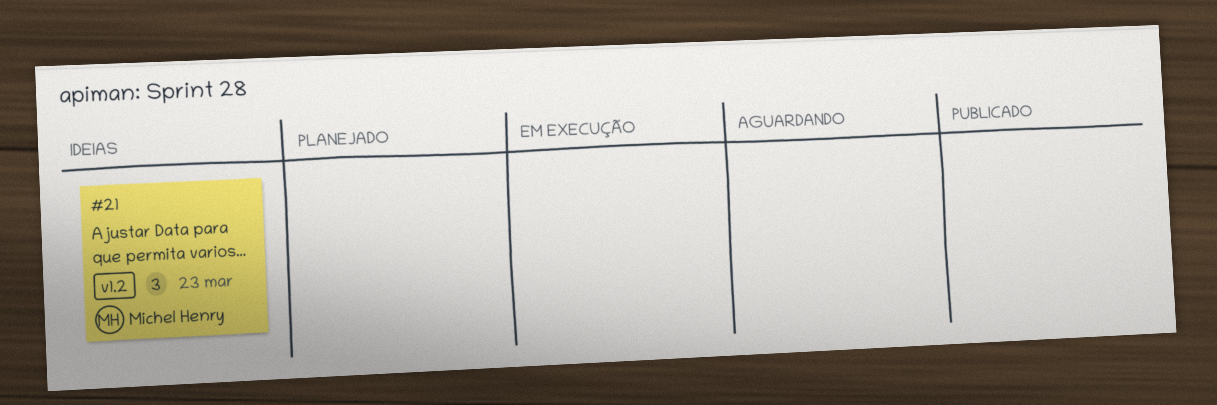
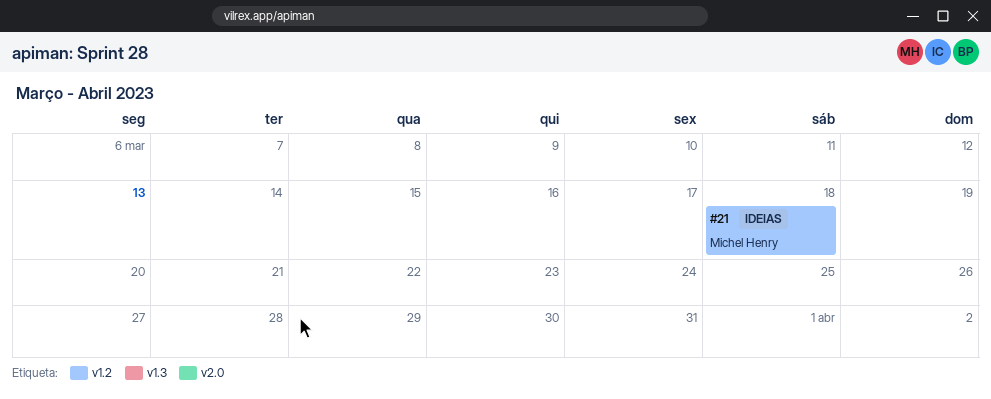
#21, due: Mar 23 -> Mar 18

